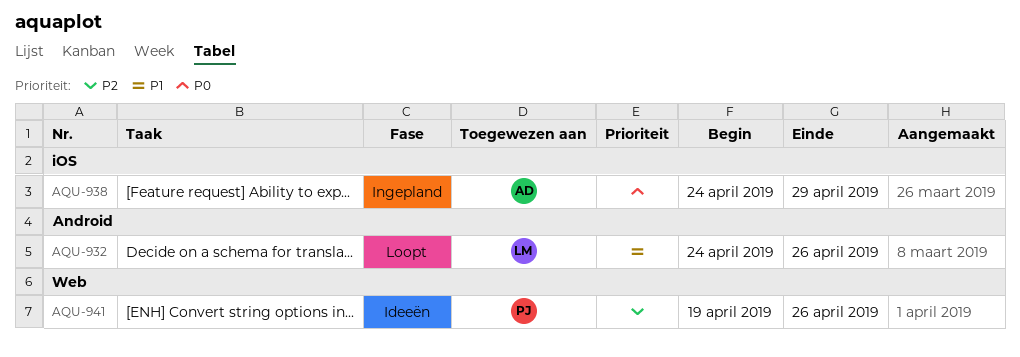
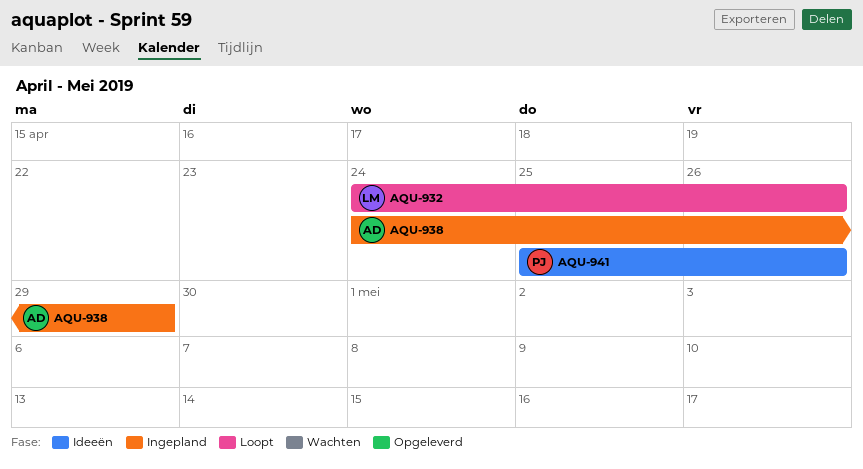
AQU-941, start: Apr 19 -> Apr 25

